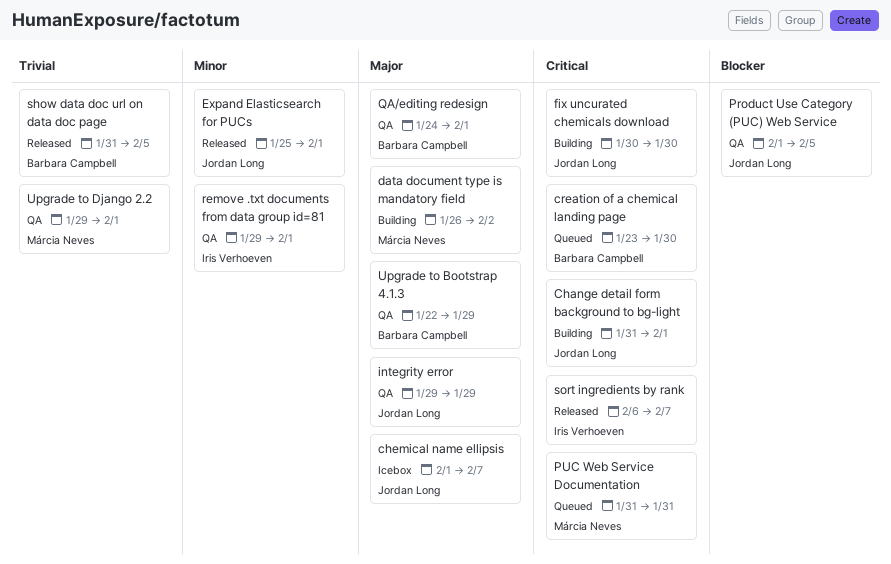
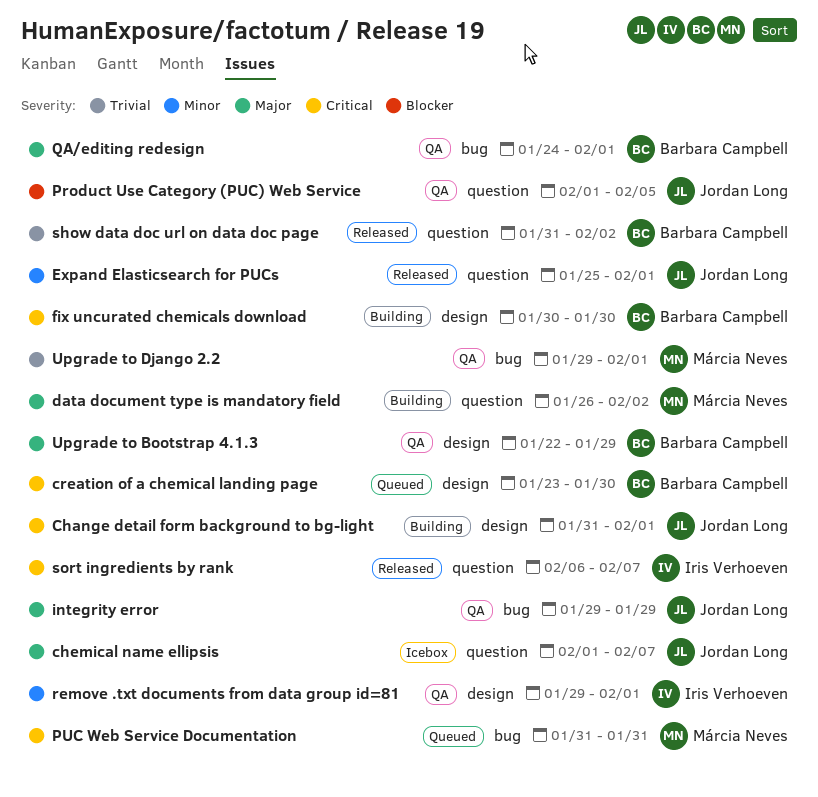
fix uncurated chemicals download, owner: Jordan Long -> Barbara Campbell
show data doc url on data doc page, due: Feb 5 -> Feb 2

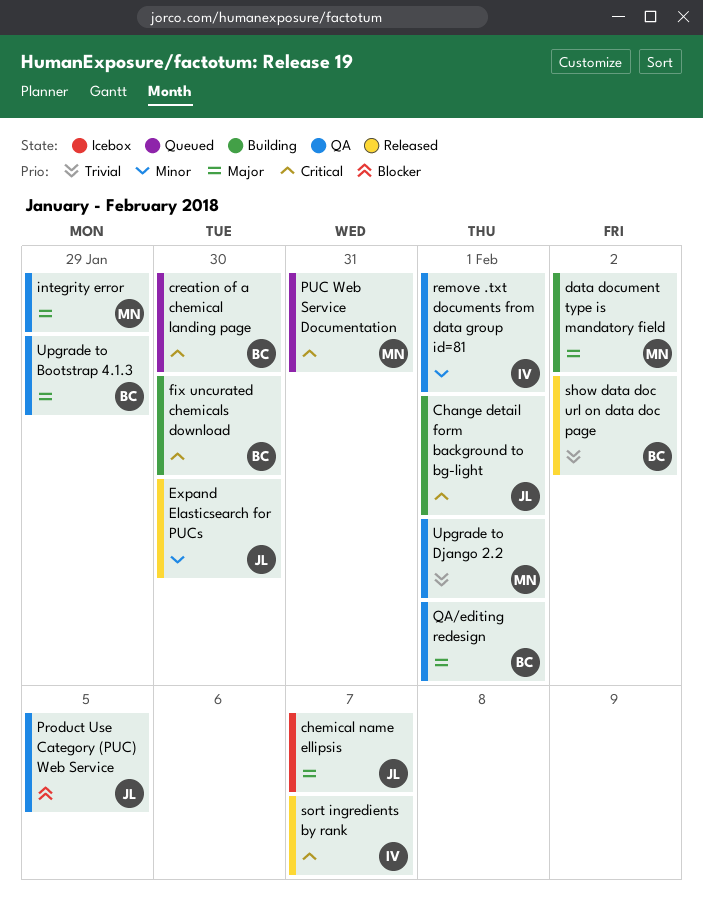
Expand Elasticsearch for PUCs, due: Feb 1 -> Jan 30
integrity error, owner: Jordan Long -> Márcia Neves

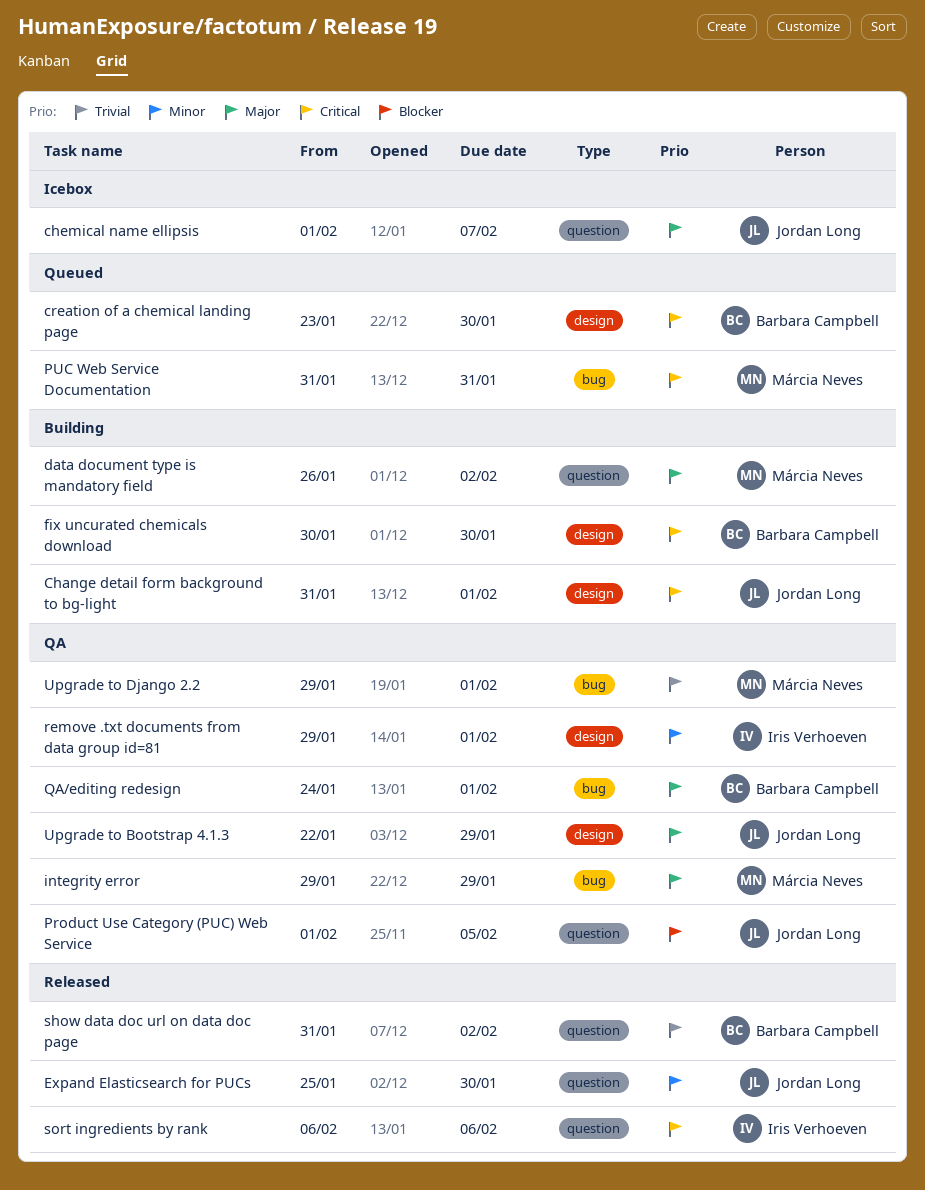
sort ingredients by rank, due: Feb 7 -> Feb 6
Upgrade to Bootstrap 4.1.3, owner: Barbara Campbell -> Jordan Long

